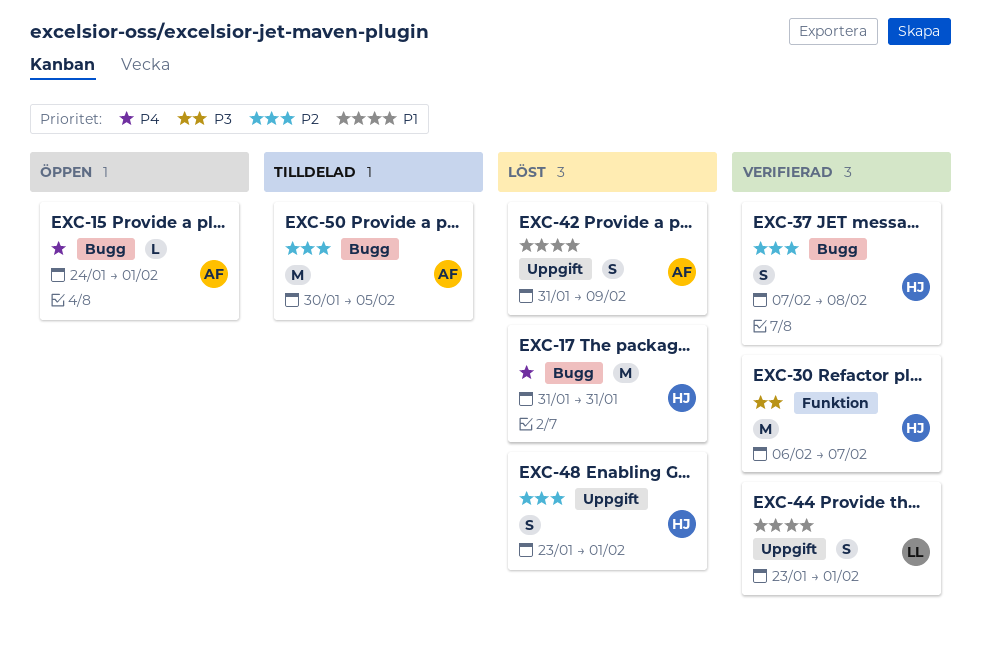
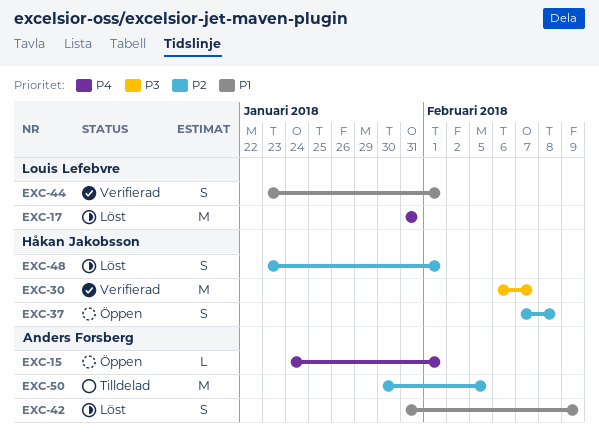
EXC-17, owner: Håkan Jakobsson -> Louis Lefebvre
EXC-37, status: Verifierad -> Öppen

